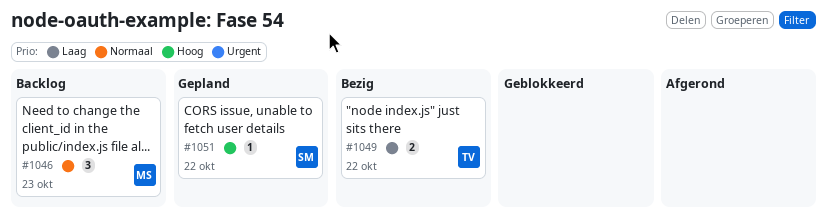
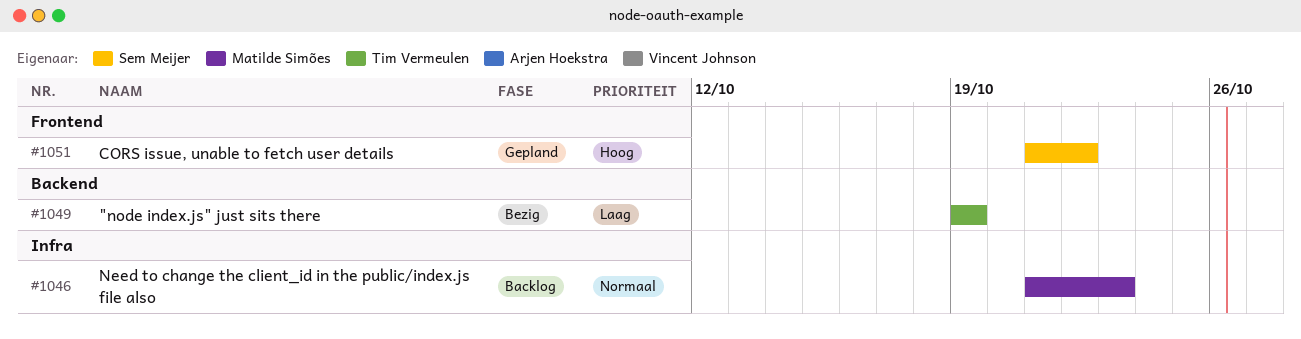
#1049, due: Oct 22 -> Oct 19

